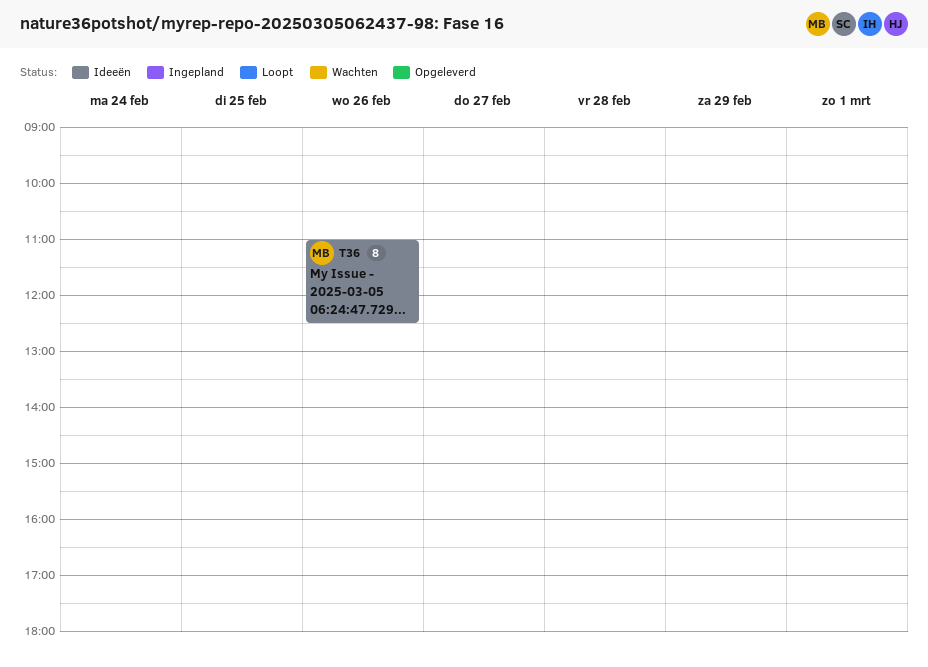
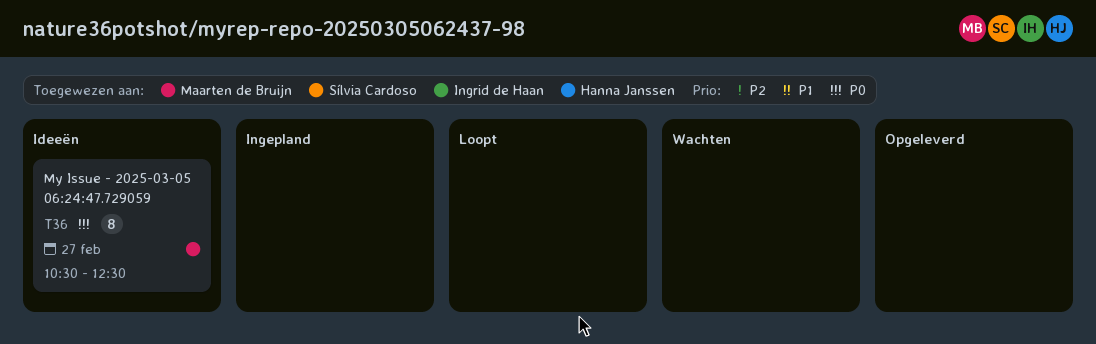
T36, day: Feb 26 -> Feb 27
T36, begins: 11:00 -> 10:30

